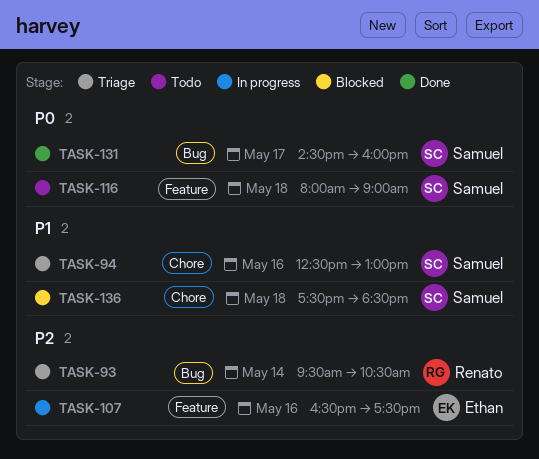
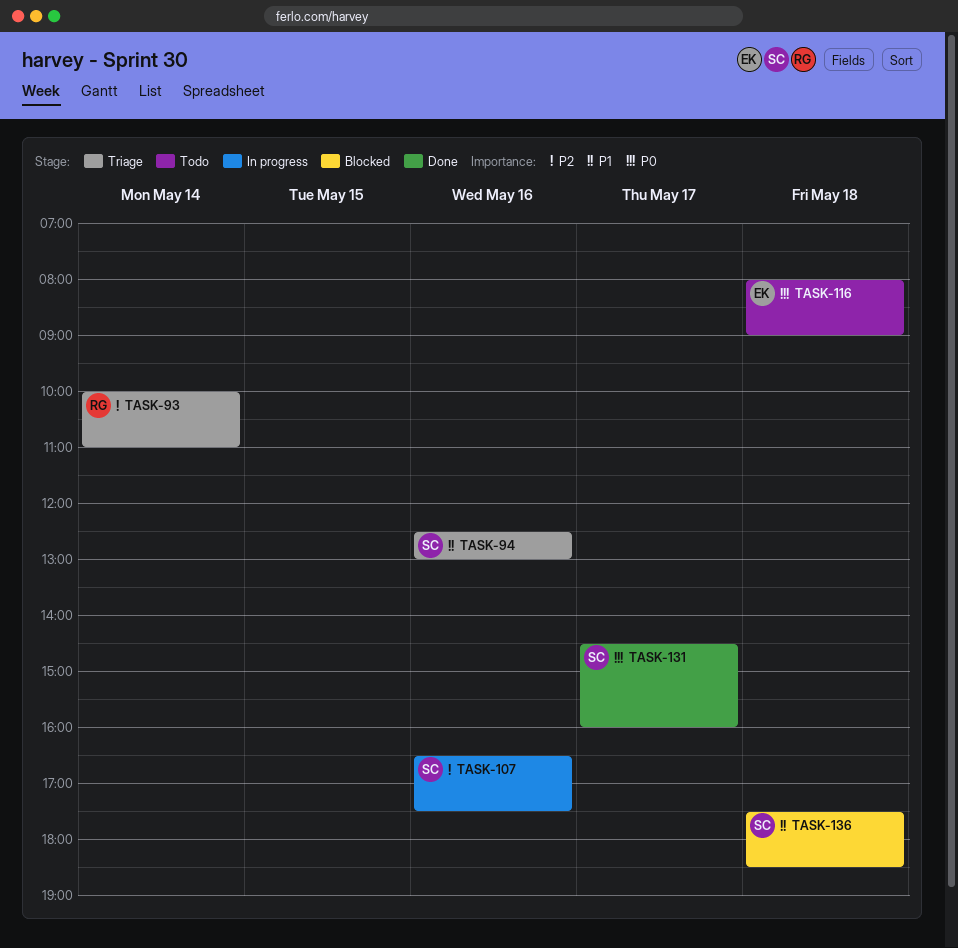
TASK-93, begins: 09:30 -> 10:00
TASK-93, ends: 10:30 -> 11:00
TASK-107, owner: Ethan -> Samuel
TASK-116, owner: Samuel -> Ethan

